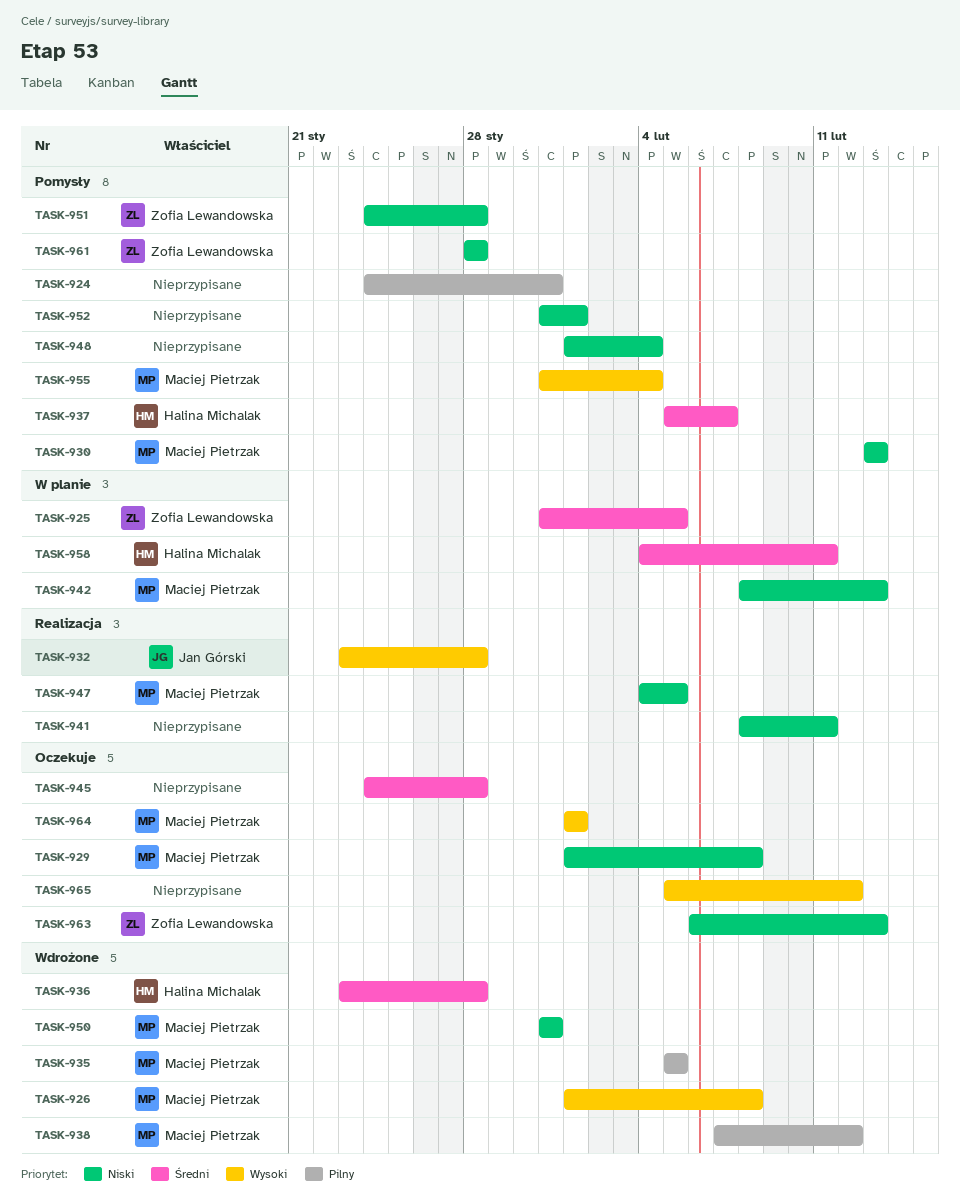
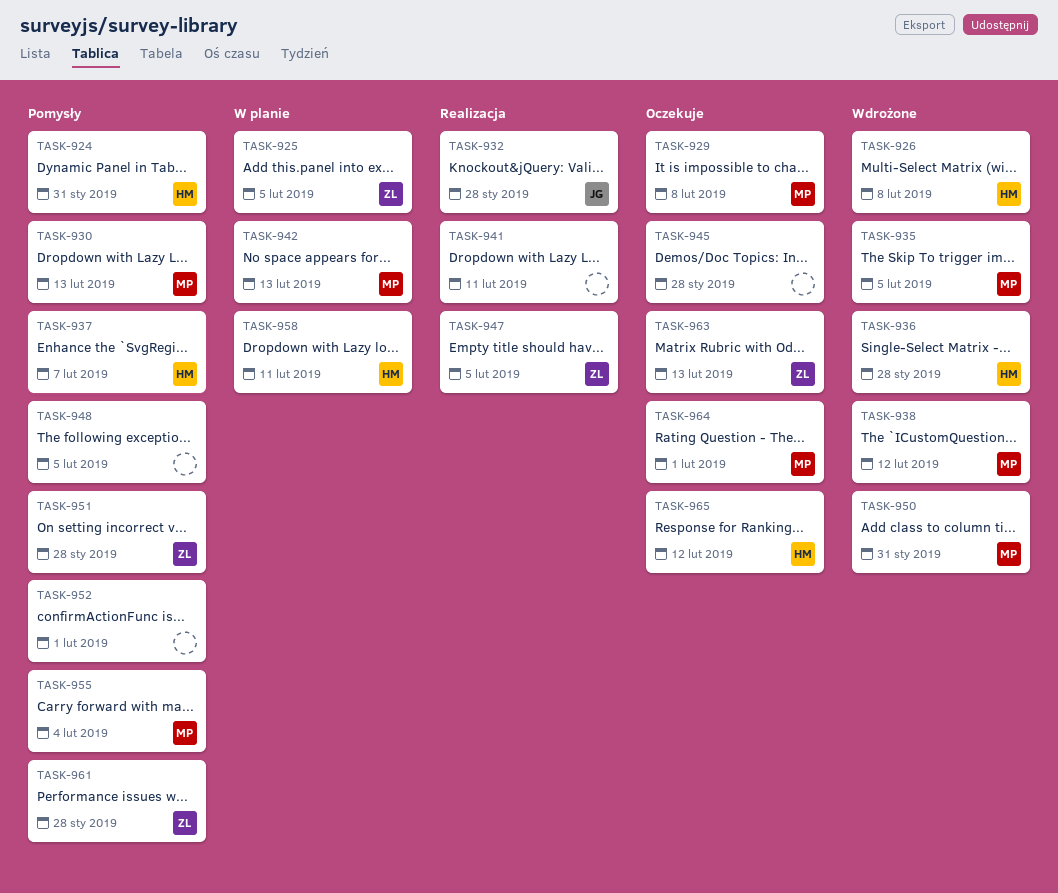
TASK-924, owner: none -> Halina Michalak
TASK-926, owner: Maciej Pietrzak -> Halina Michalak
TASK-947, owner: Maciej Pietrzak -> Zofia Lewandowska
TASK-948, due: Feb 4 -> Feb 5
TASK-965, owner: none -> Halina Michalak

